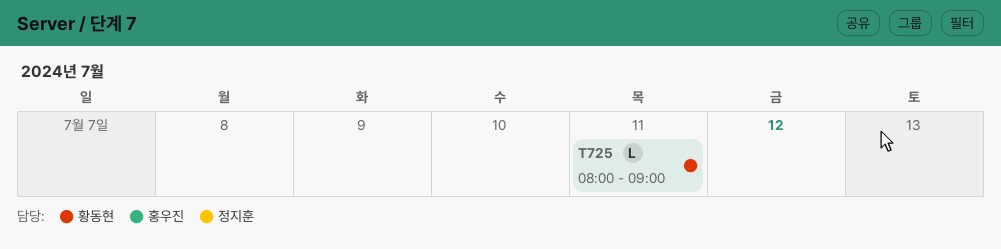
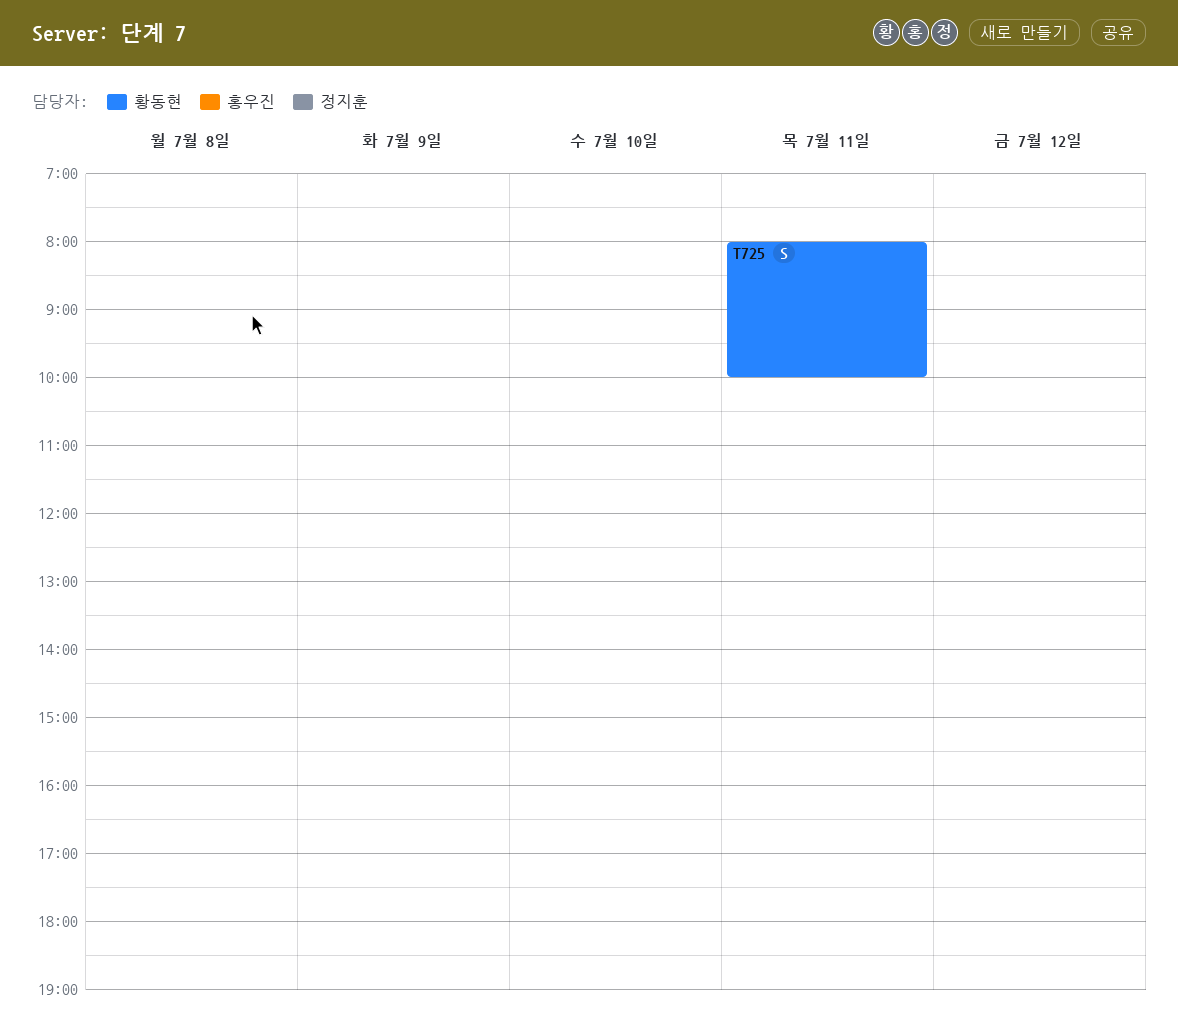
T725, estimate: L -> S
T725, ends: 09:00 -> 10:00

